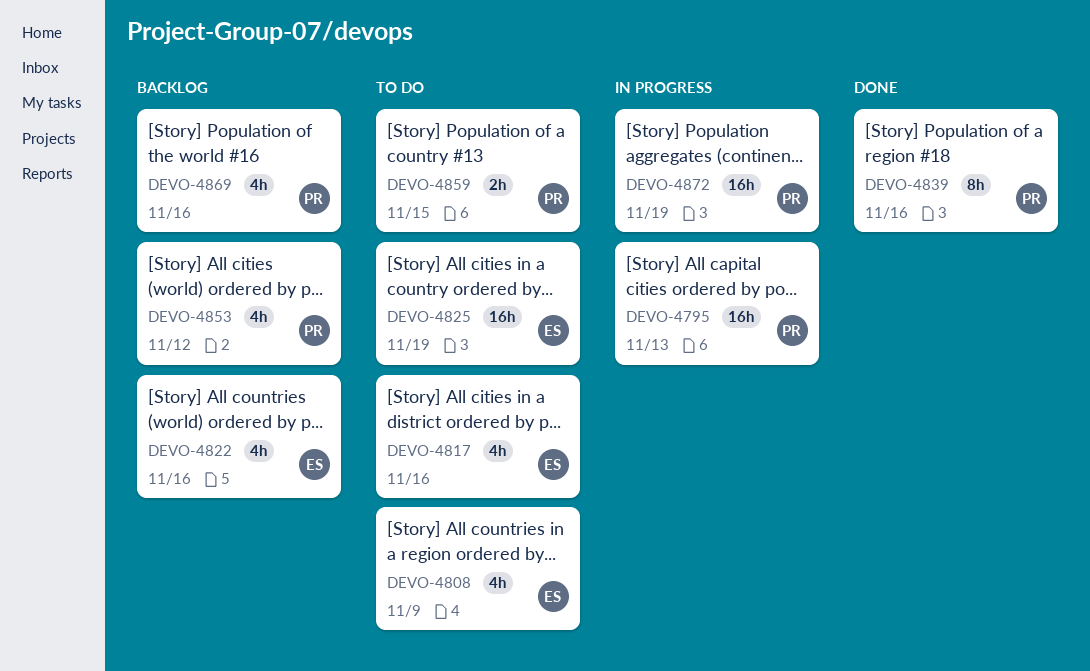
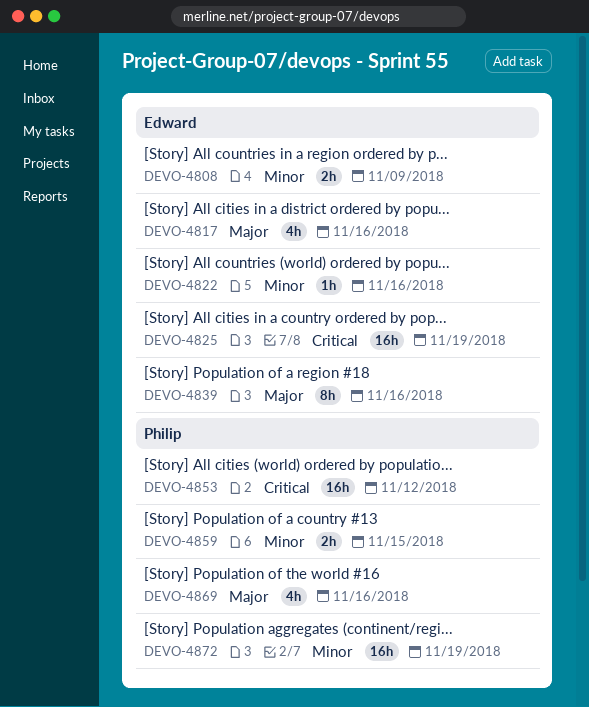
DEVO-4795: present -> none
DEVO-4808, estimate: 4h -> 2h
DEVO-4822, estimate: 4h -> 1h
DEVO-4839, owner: Philip -> Edward
DEVO-4853, estimate: 4h -> 16h

